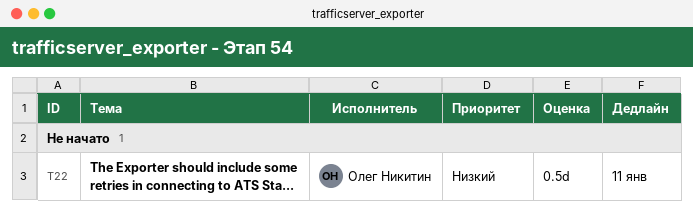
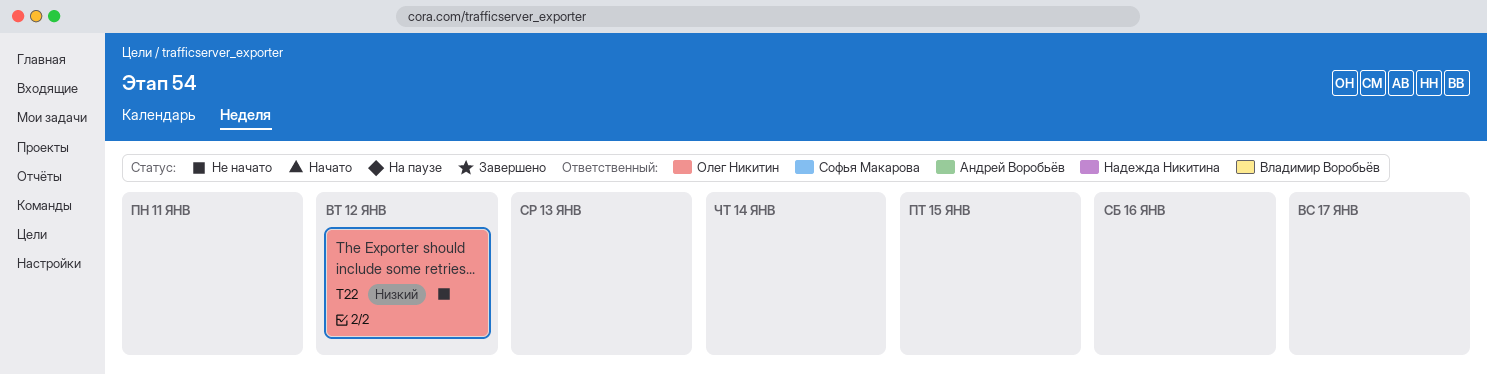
T22, due: Jan 11 -> Jan 12

